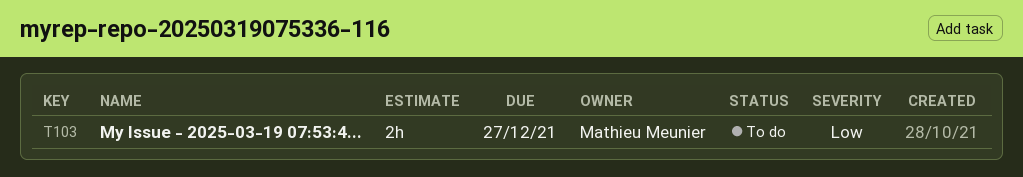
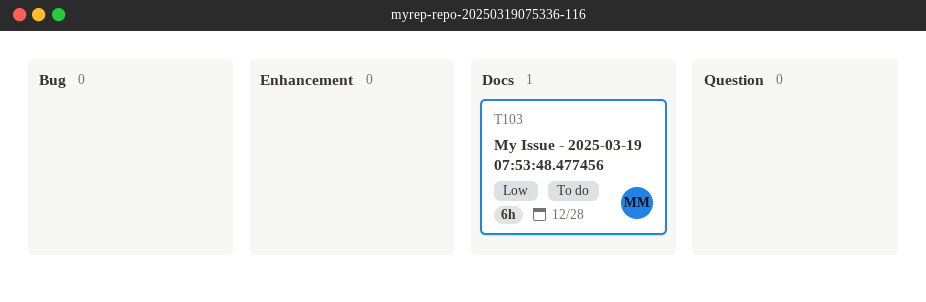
T103, estimate: 2h -> 6h
T103, due: Dec 27 -> Dec 28

